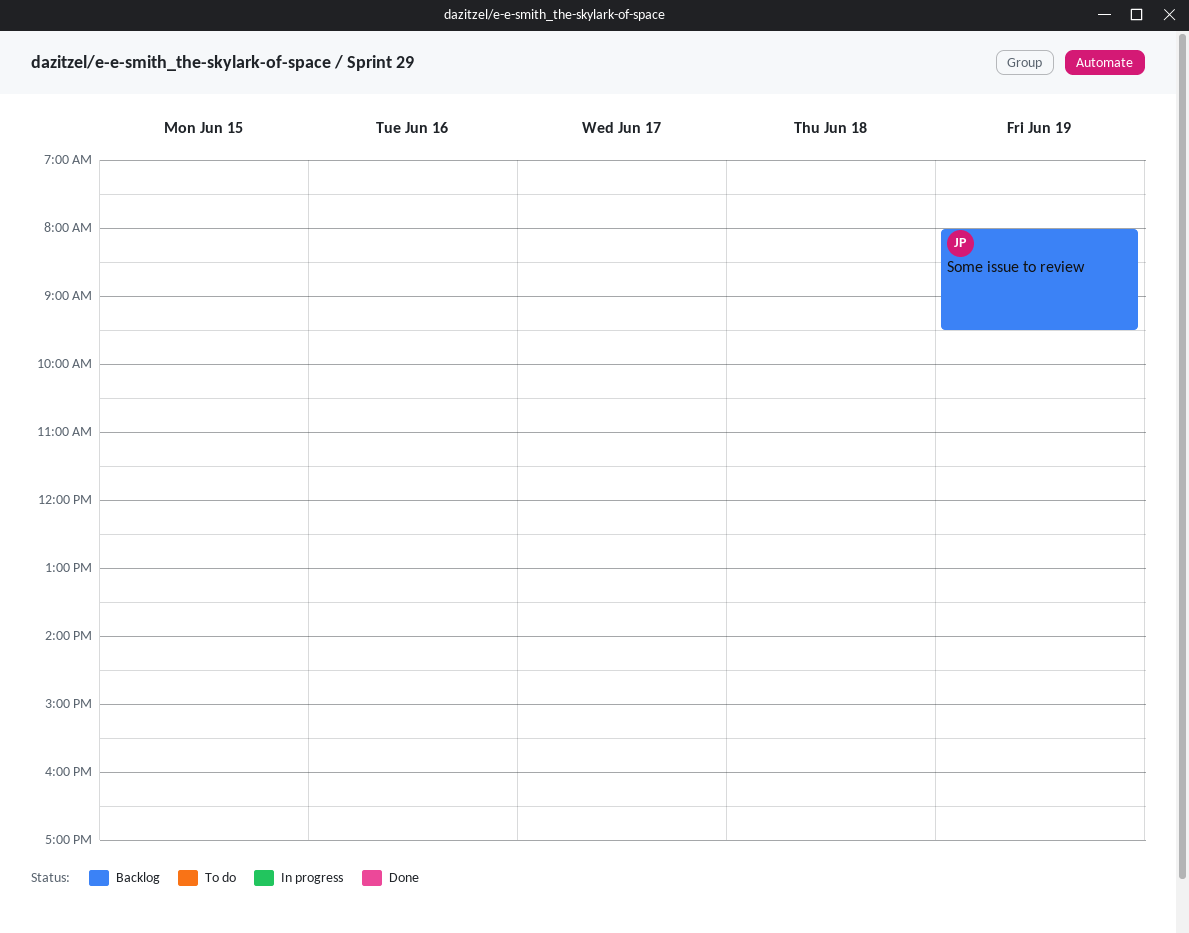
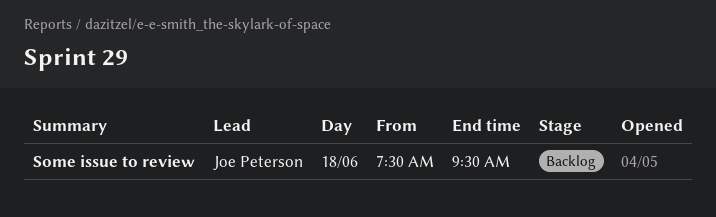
Some issue to review, day: Jun 19 -> Jun 18
Some issue to review, begins: 08:00 -> 07:30

